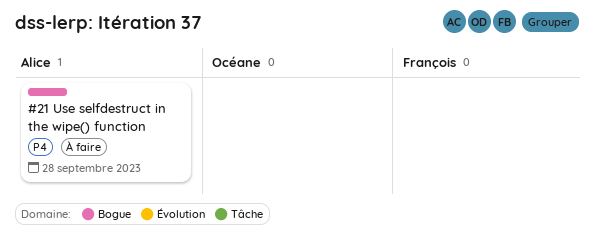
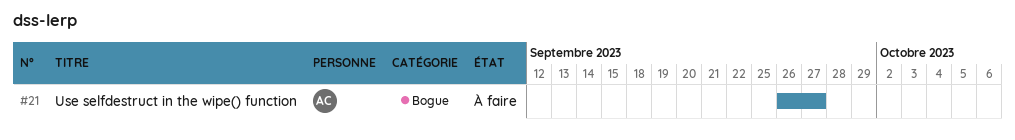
#21, due: Sep 28 -> Sep 27

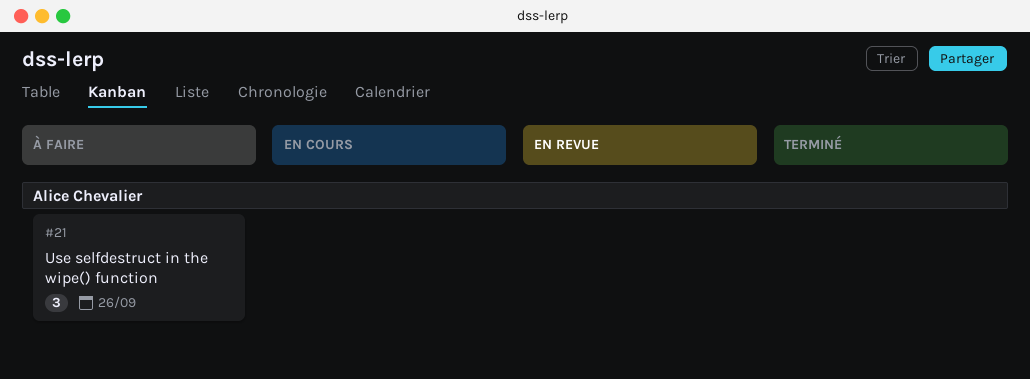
#21, due: Sep 27 -> Sep 26

